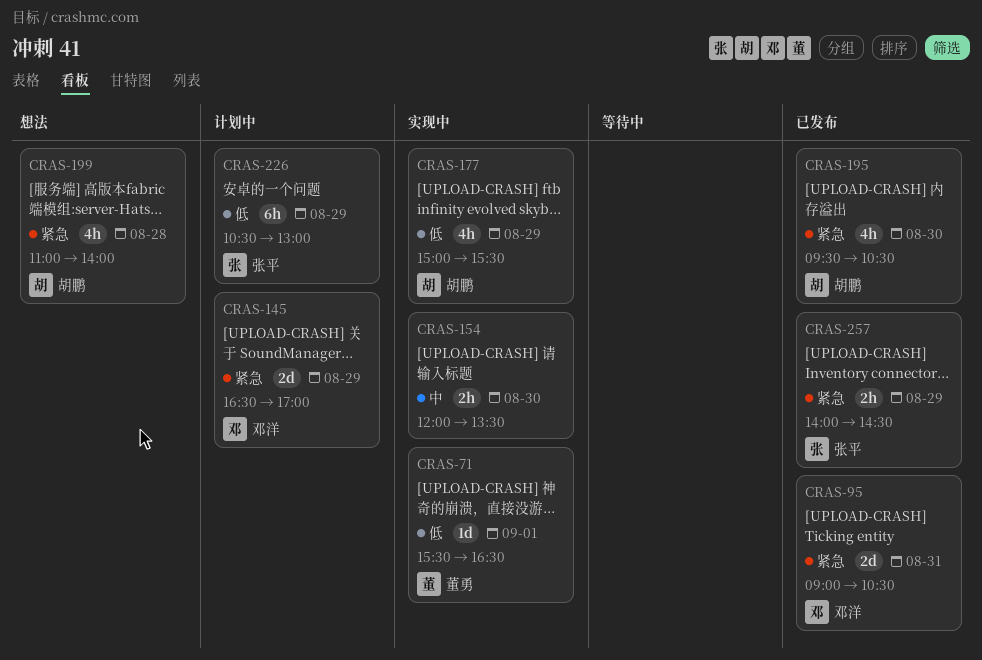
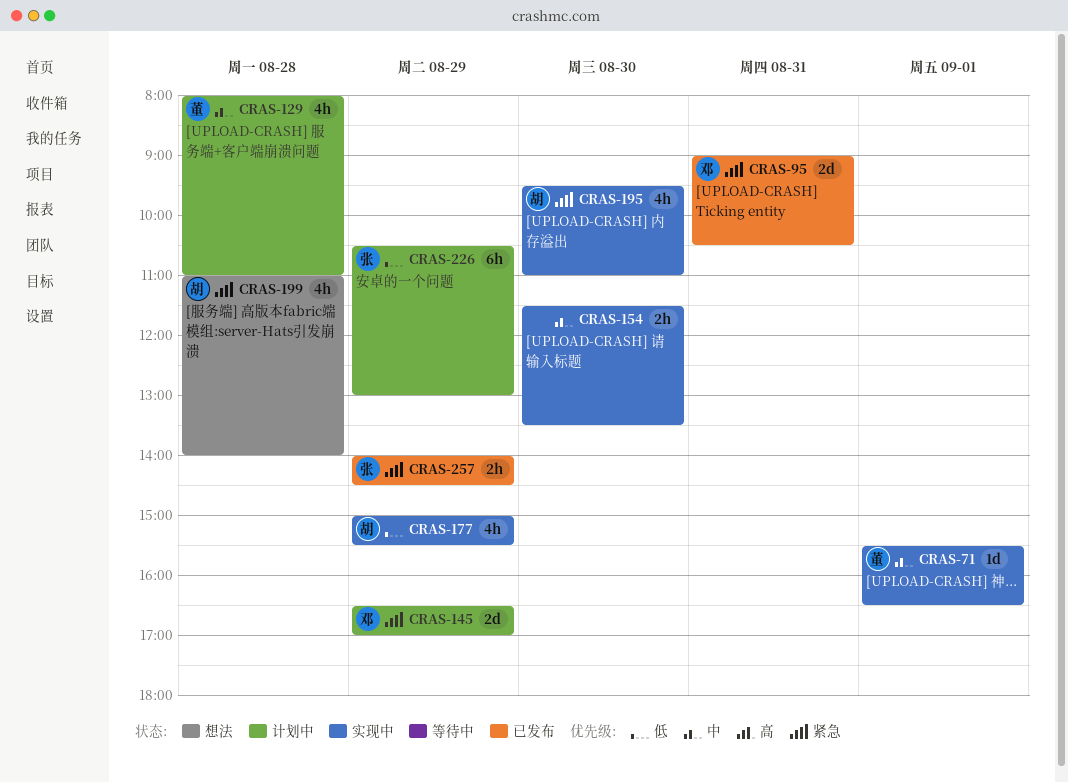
CRAS-71, priority: 低 -> 中
CRAS-129: none -> present
CRAS-154, begins: 12:00 -> 11:30
CRAS-195, status: 已发布 -> 实现中
CRAS-195, ends: 10:30 -> 11:00

